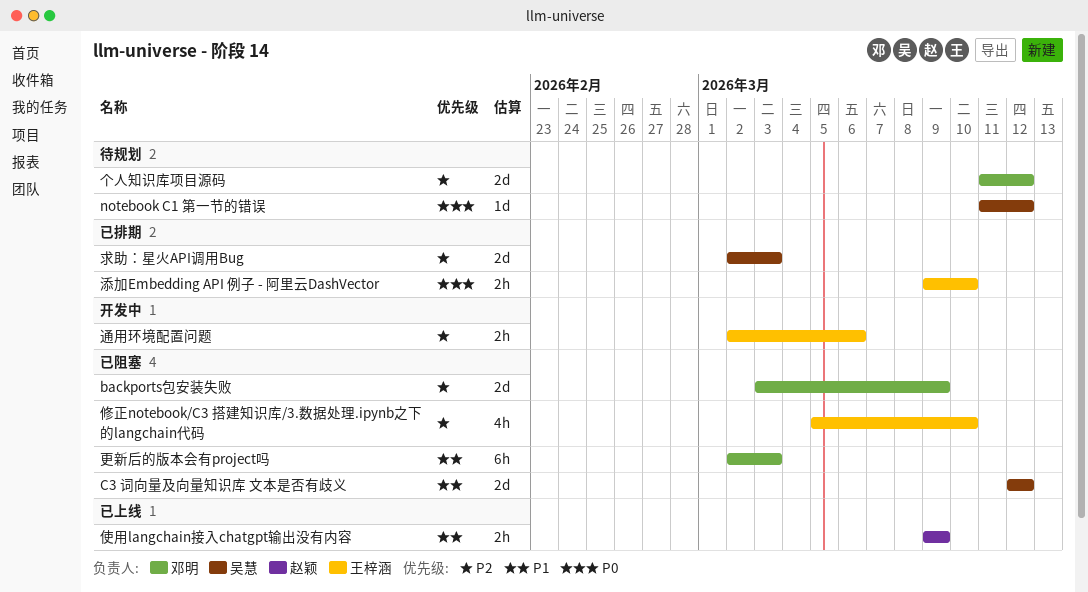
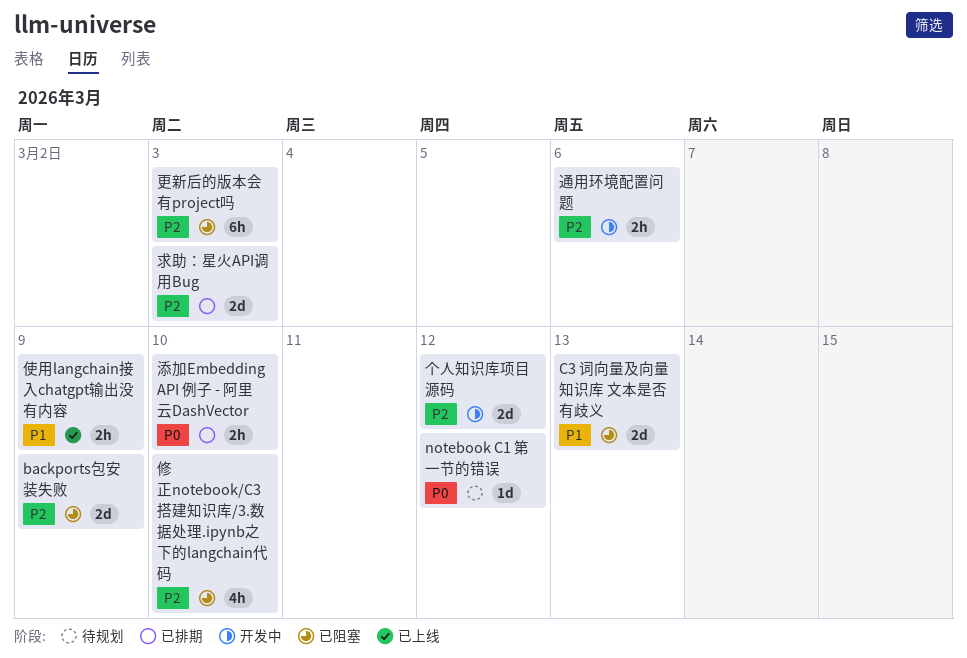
C3 词向量及向量知识库 文本是否有歧义, due: Mar 12 -> Mar 13
个人知识库项目源码, status: 待规划 -> 开发中
更新后的版本会有project吗, priority: P1 -> P2

